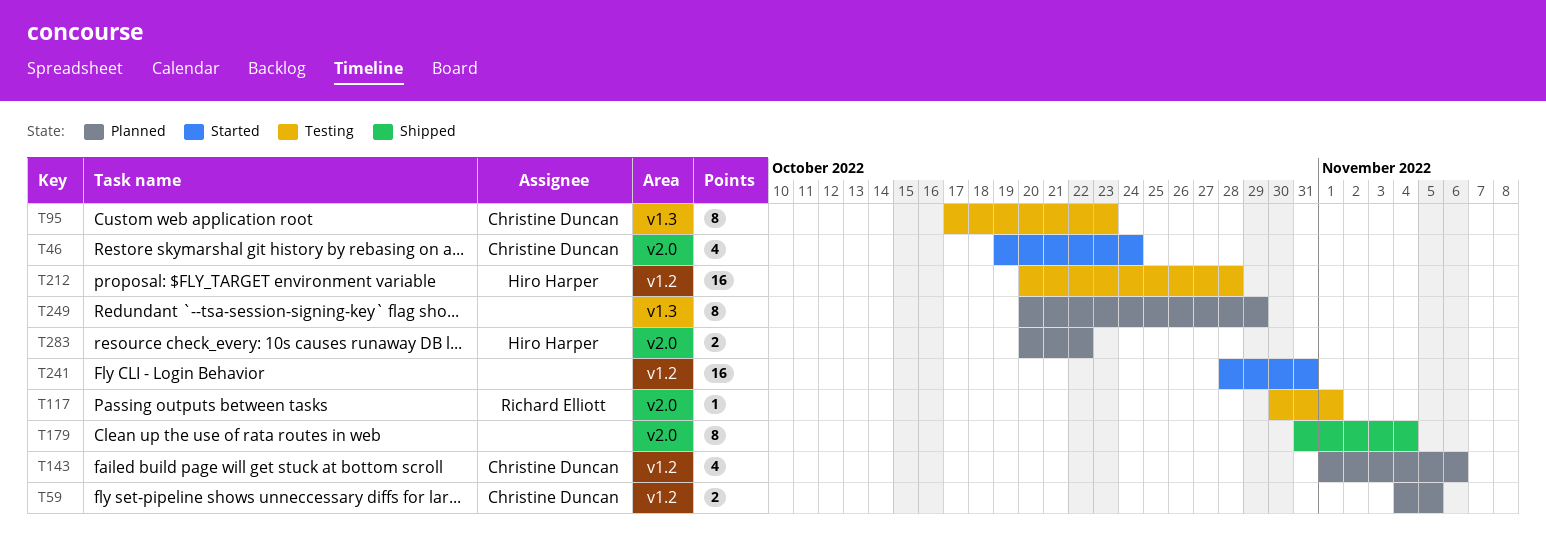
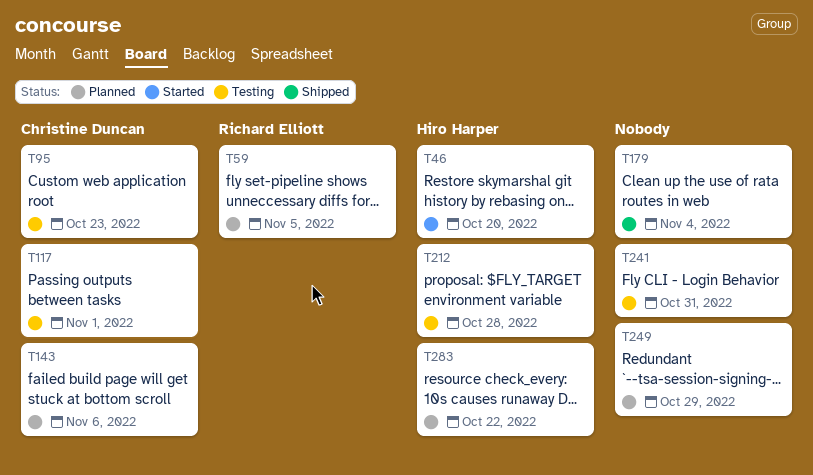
T46, owner: Christine Duncan -> Hiro Harper
T46, due: Oct 24 -> Oct 20
T59, owner: Christine Duncan -> Richard Elliott
T117, owner: Richard Elliott -> Christine Duncan
T241, status: Started -> Testing

